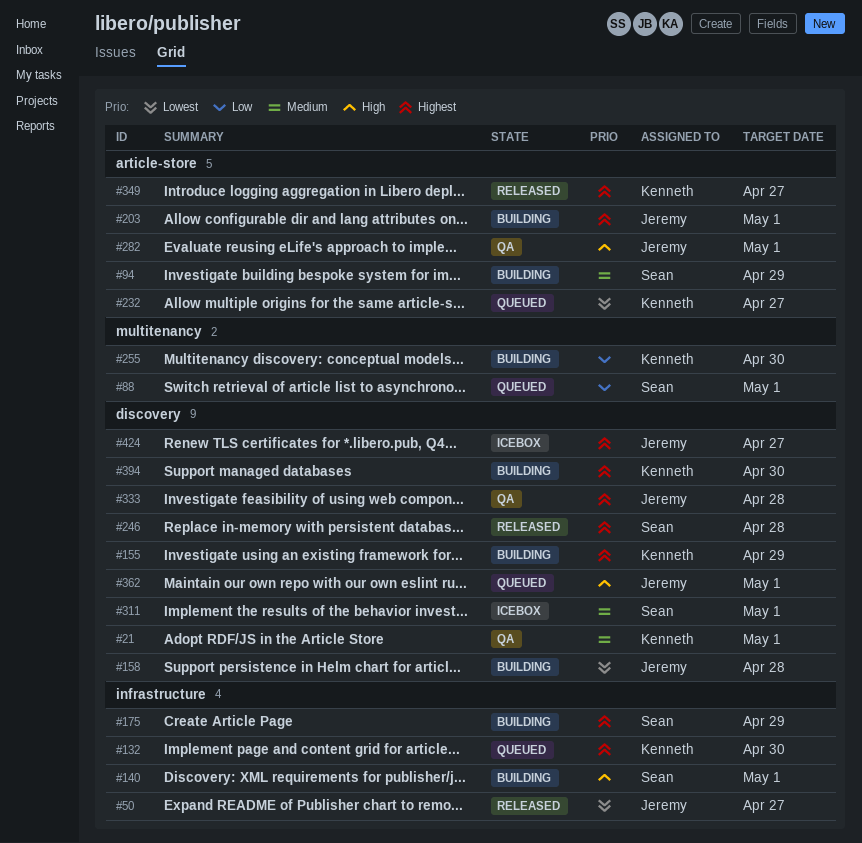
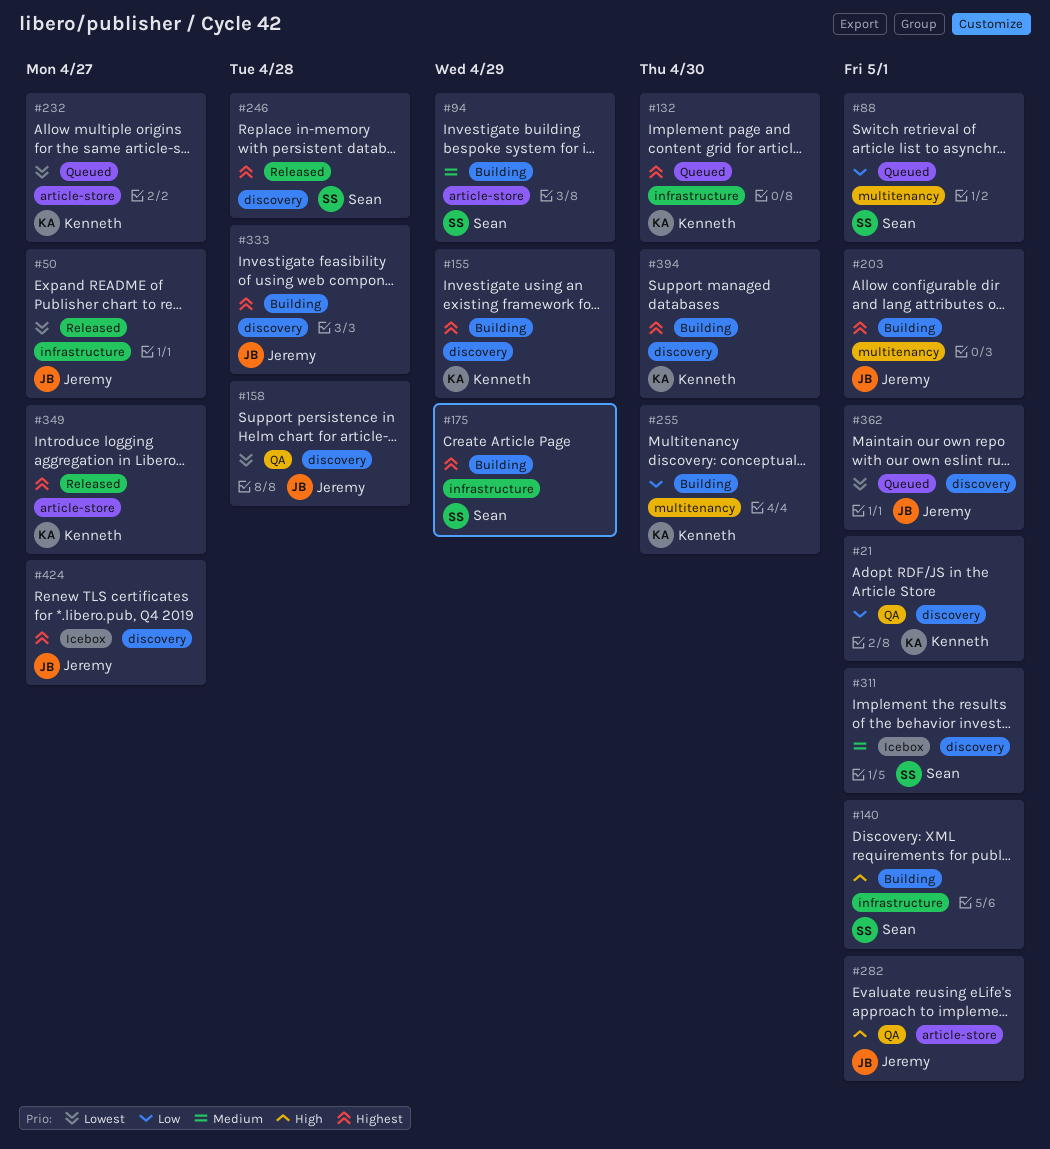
#21, priority: Medium -> Low
#158, status: Building -> QA
#203, label: article-store -> multitenancy
#333, status: QA -> Building
#362, priority: High -> Lowest

